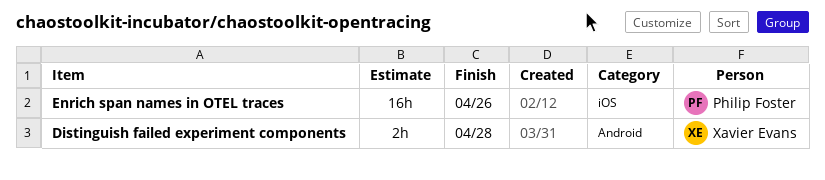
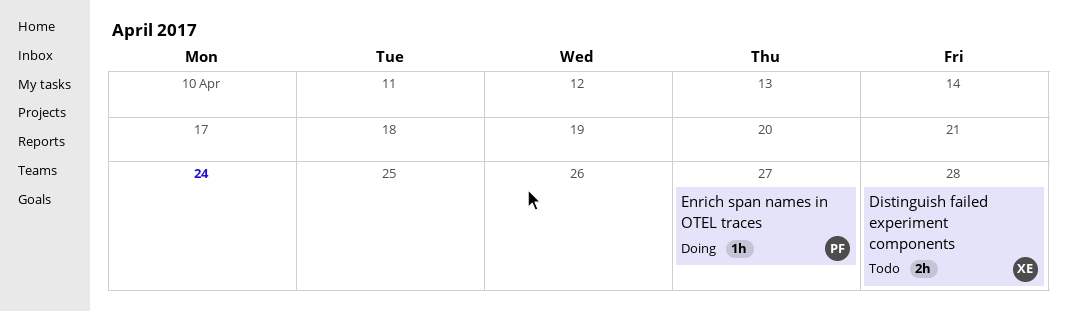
Enrich span names in OTEL traces, estimate: 16h -> 1h
Enrich span names in OTEL traces, due: Apr 26 -> Apr 27

